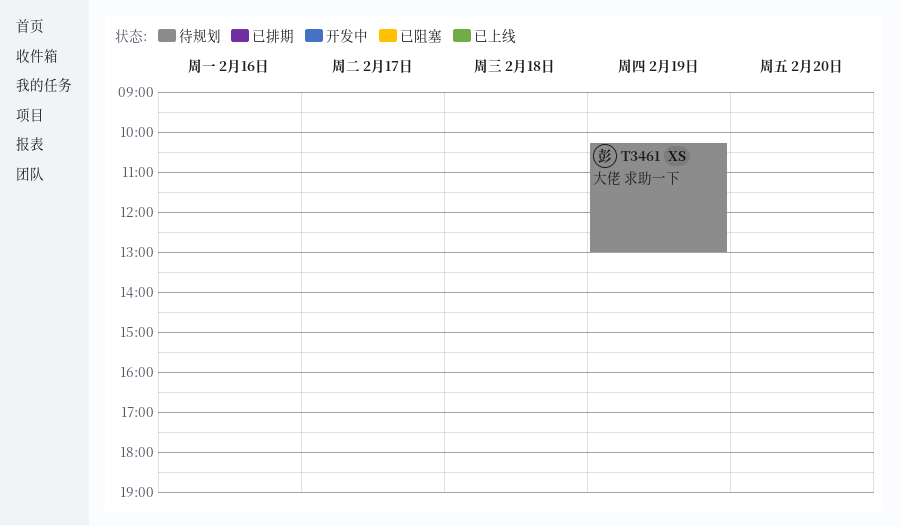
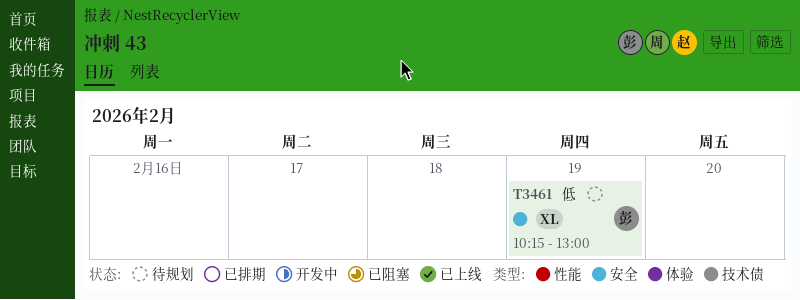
T3461, estimate: XS -> XL

